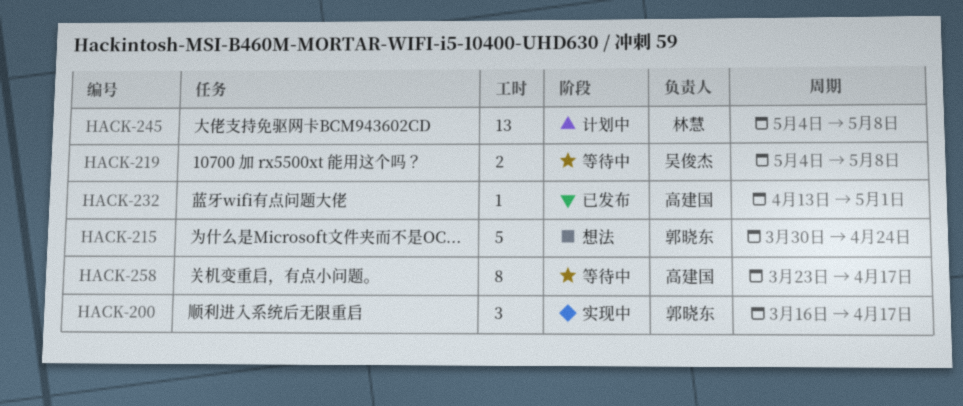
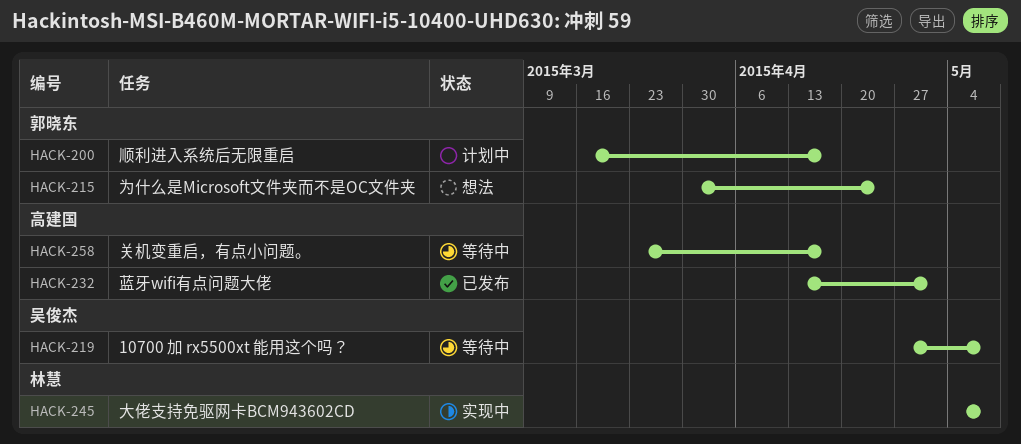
HACK-200, status: 实现中 -> 计划中
HACK-219, start: May 4 -> Apr 27
HACK-245, status: 计划中 -> 实现中

